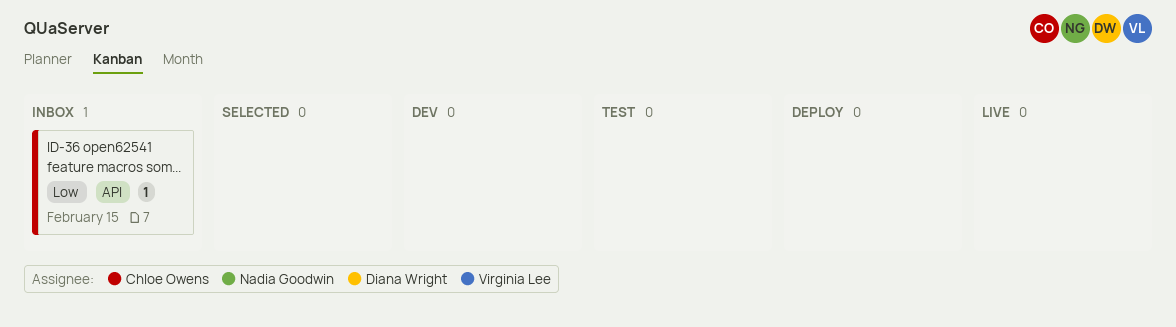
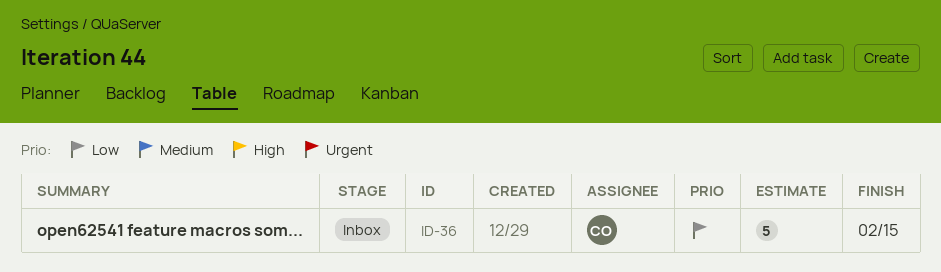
ID-36, estimate: 1 -> 5

